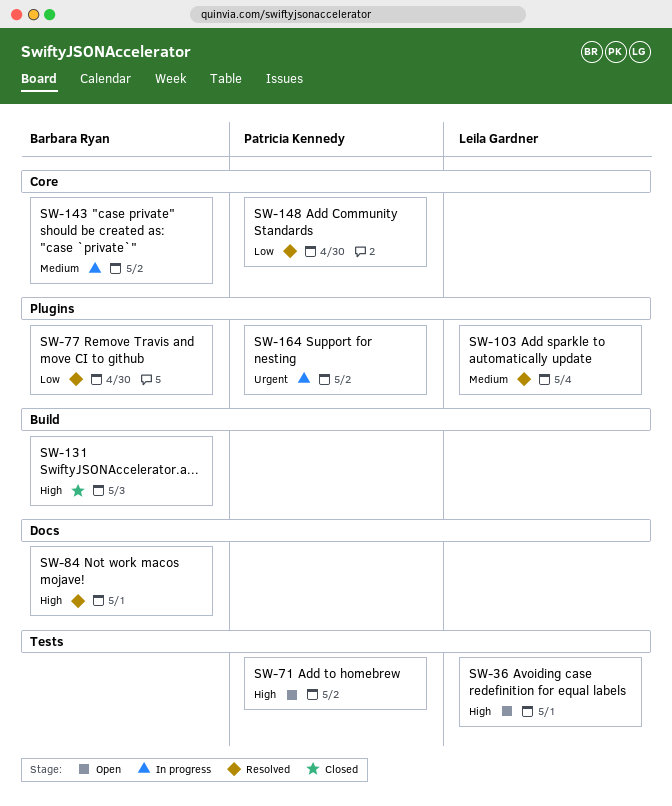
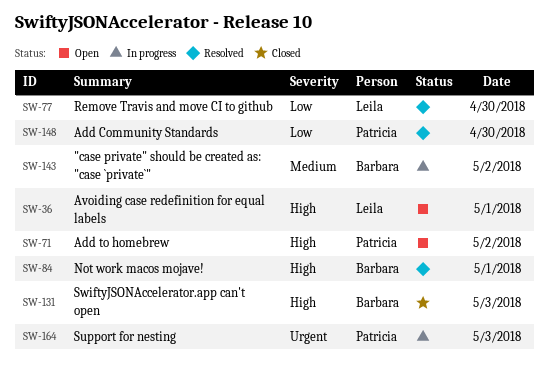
SW-77, owner: Barbara Ryan -> Leila Gardner
SW-103: present -> none
SW-164, day: May 2 -> May 3

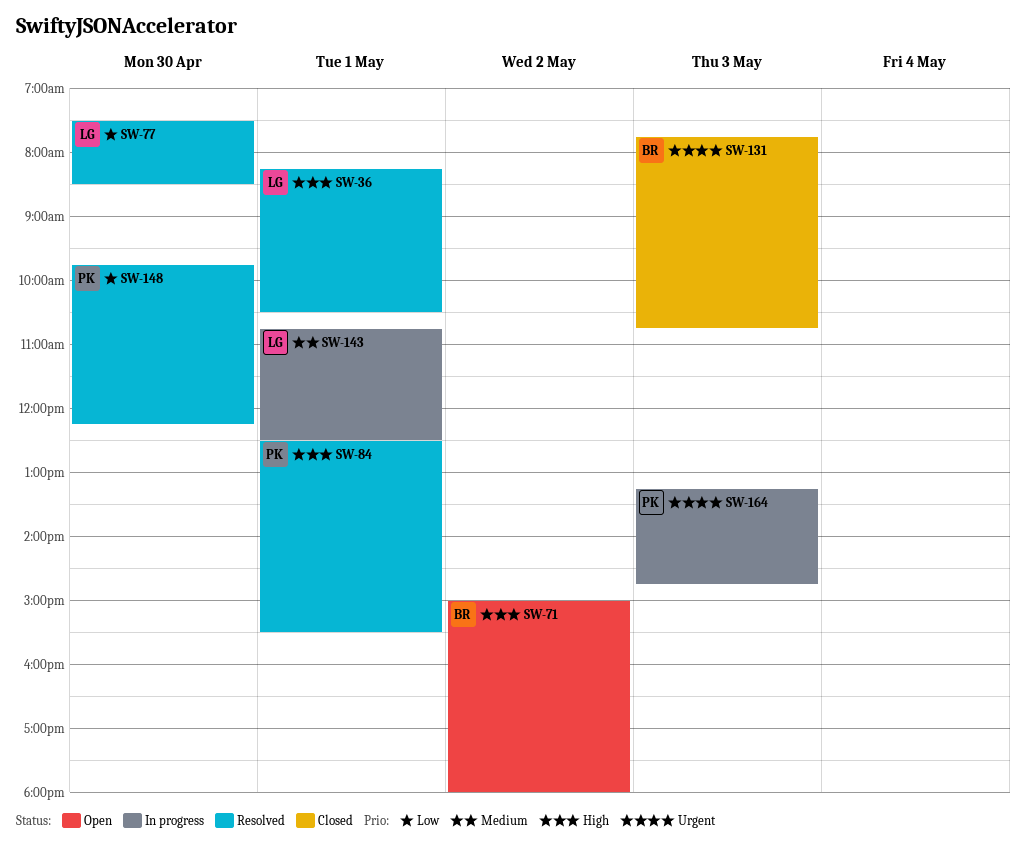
SW-36, status: Open -> Resolved
SW-71, owner: Patricia -> Barbara
SW-84, owner: Barbara -> Patricia
SW-131, priority: High -> Urgent
SW-143, owner: Barbara -> Leila
SW-143, day: May 2 -> May 1

